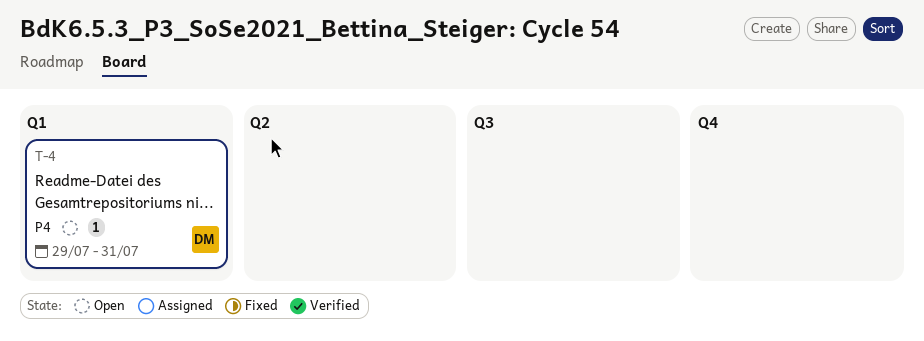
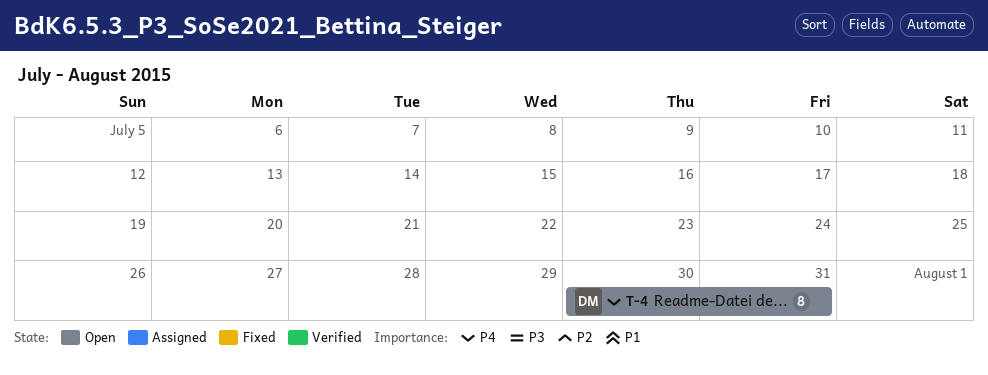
T-4, estimate: 1 -> 8
T-4, start: Jul 29 -> Jul 30

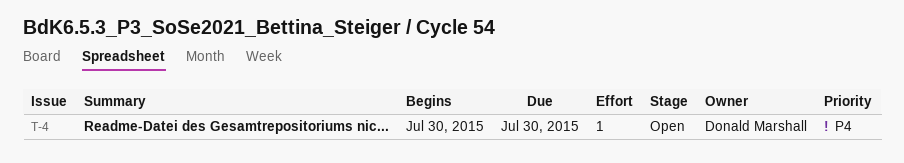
T-4, estimate: 8 -> 1
T-4, due: Jul 31 -> Jul 30

